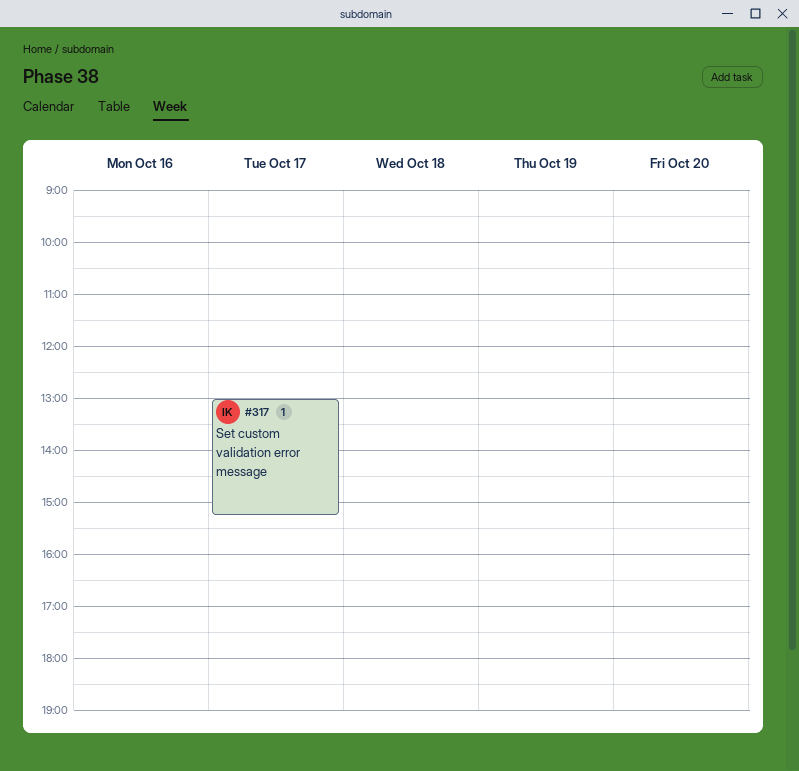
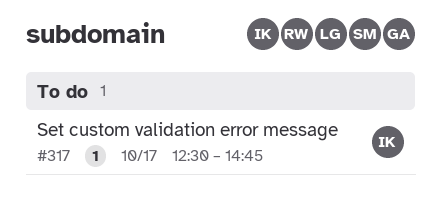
#317, begins: 13:00 -> 12:30
#317, ends: 15:15 -> 14:45

